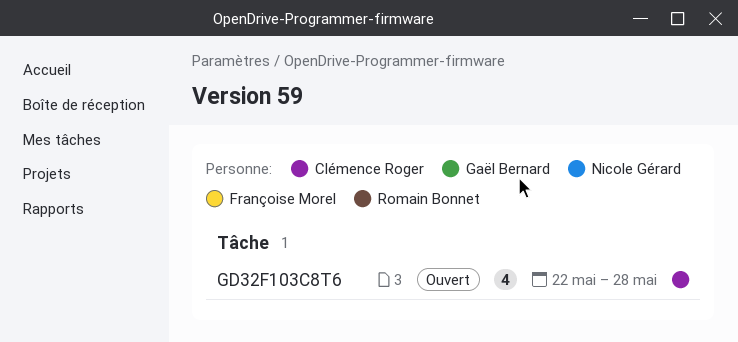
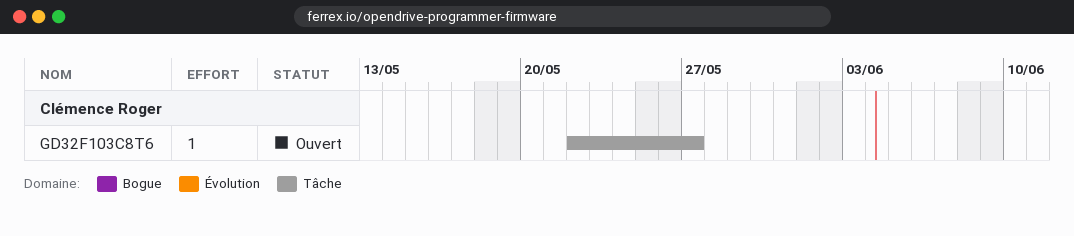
GD32F103C8T6, estimate: 4 -> 1
GD32F103C8T6, due: May 28 -> May 27

